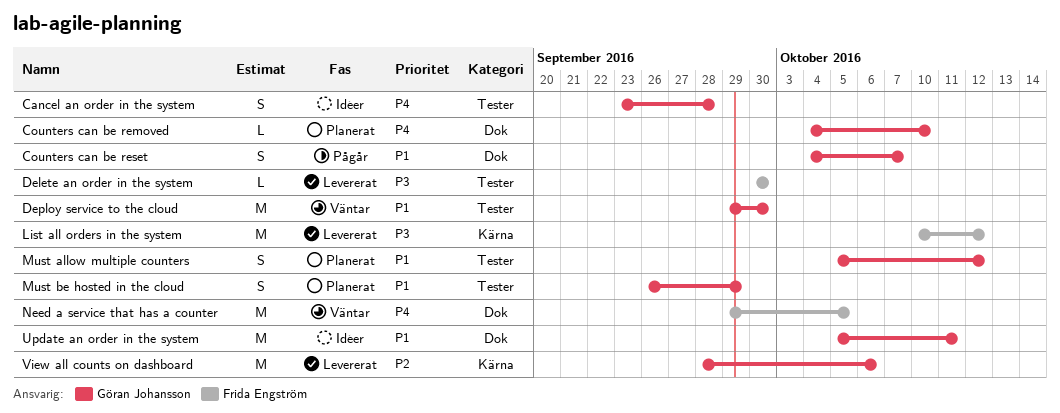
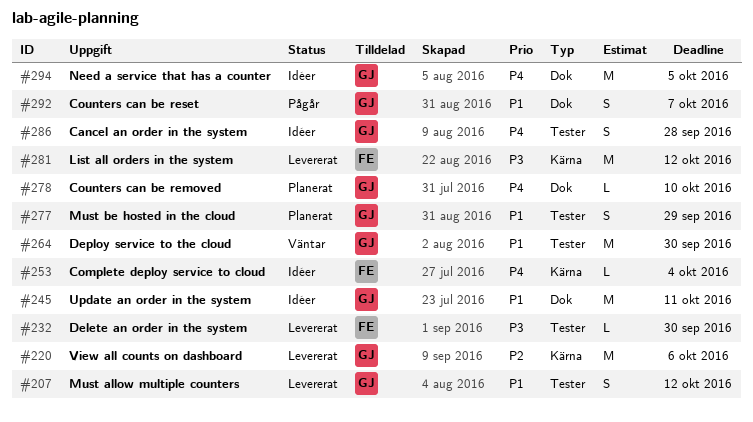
Complete deploy service to cloud: none -> present
Must allow multiple counters, status: Planerat -> Levererat
Need a service that has a counter, status: Väntar -> Idéer
Need a service that has a counter, owner: Frida Engström -> Göran Johansson

